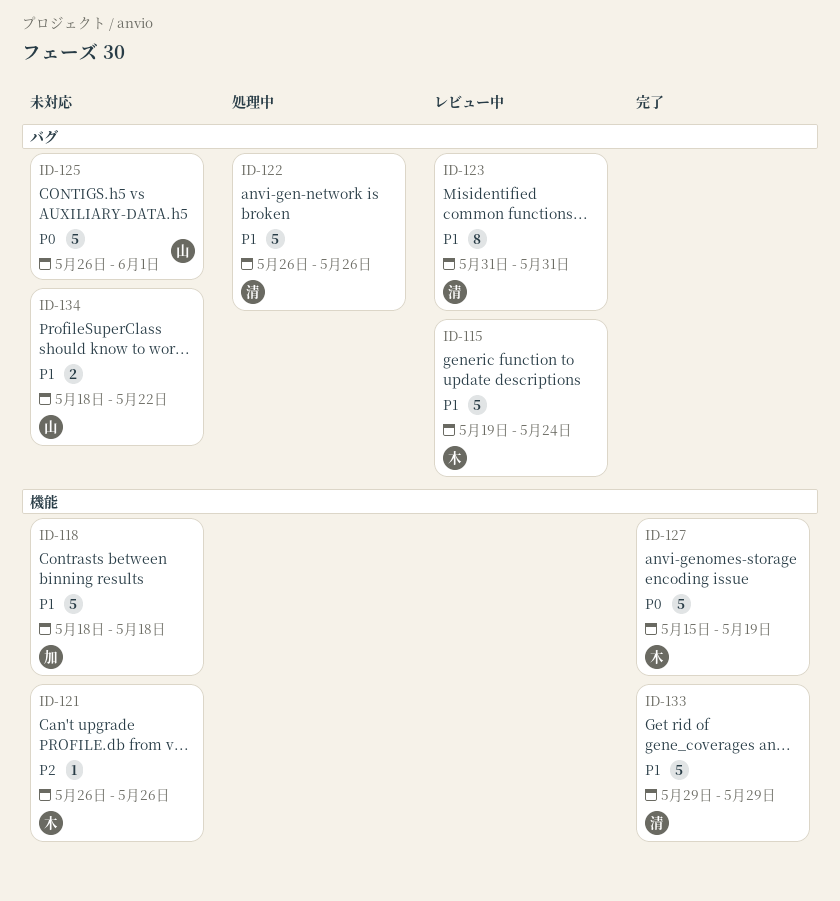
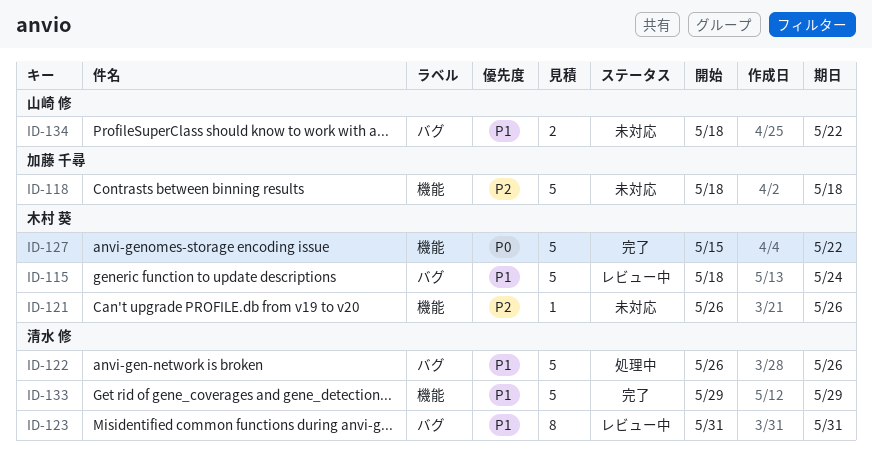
ID-115, start: May 19 -> May 18
ID-118, priority: P1 -> P2
ID-125: present -> none
ID-127, due: May 19 -> May 22

